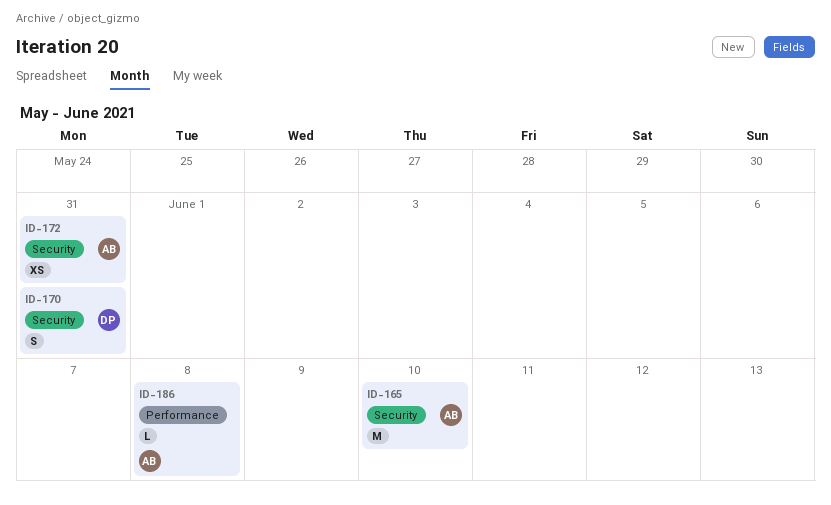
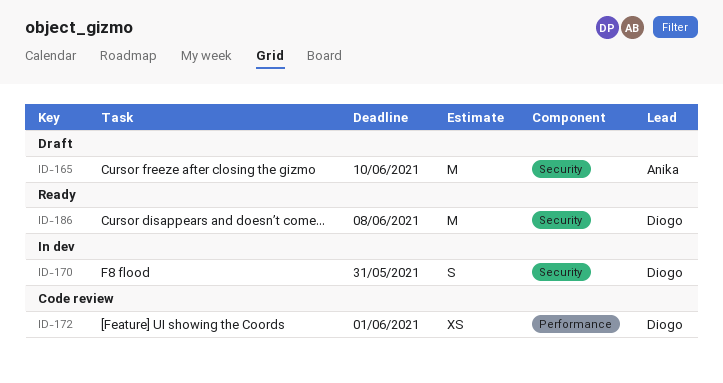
ID-172, owner: Anika -> Diogo
ID-172, label: Security -> Performance
ID-172, due: May 31 -> Jun 1
ID-186, owner: Anika -> Diogo
ID-186, label: Performance -> Security
ID-186, estimate: L -> M

